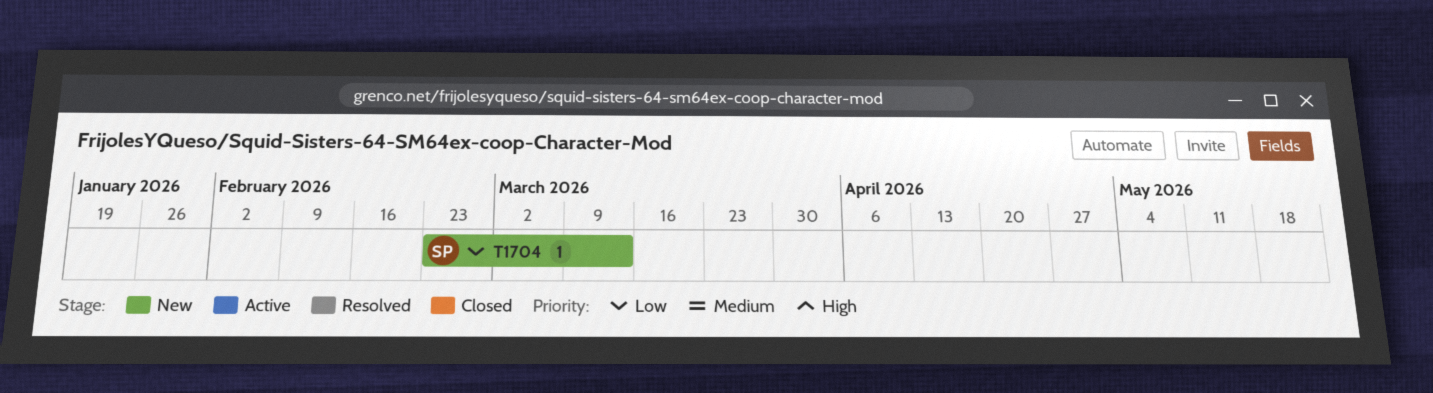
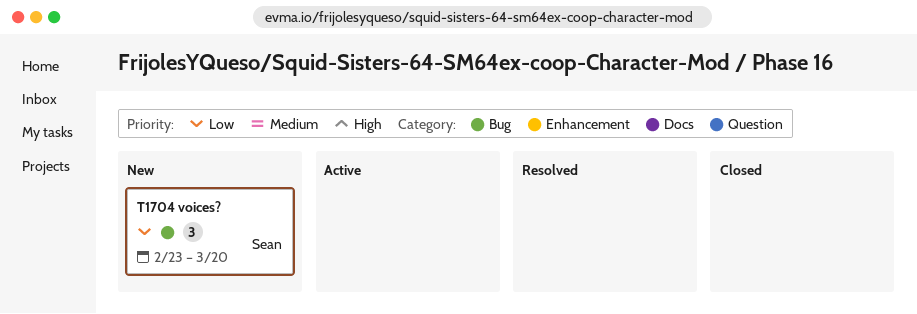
T1704, estimate: 1 -> 3
T1704, due: Mar 13 -> Mar 20

